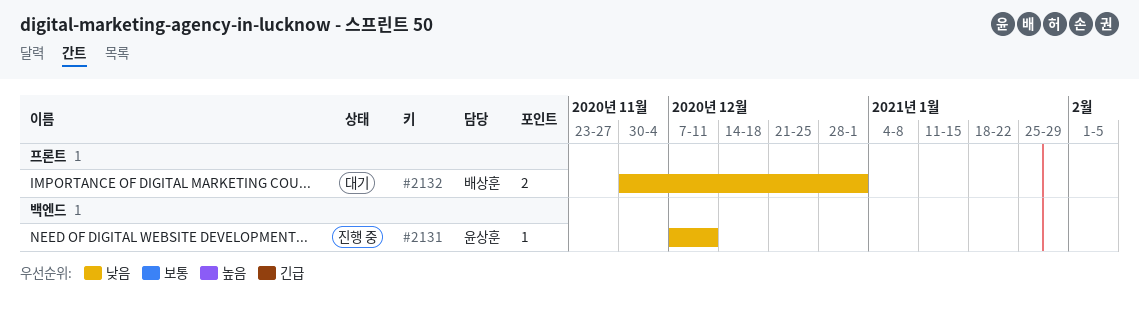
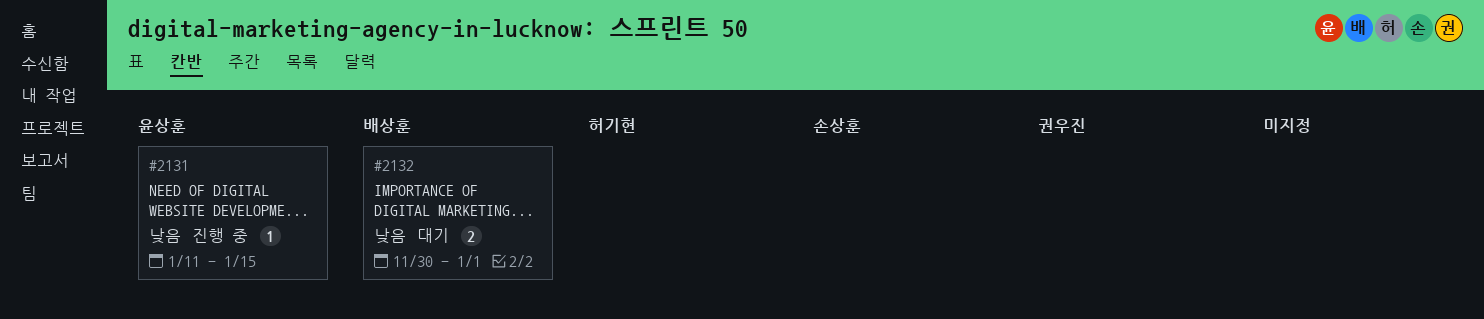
#2131, start: Dec 7 -> Jan 11
#2131, due: Dec 11 -> Jan 15

